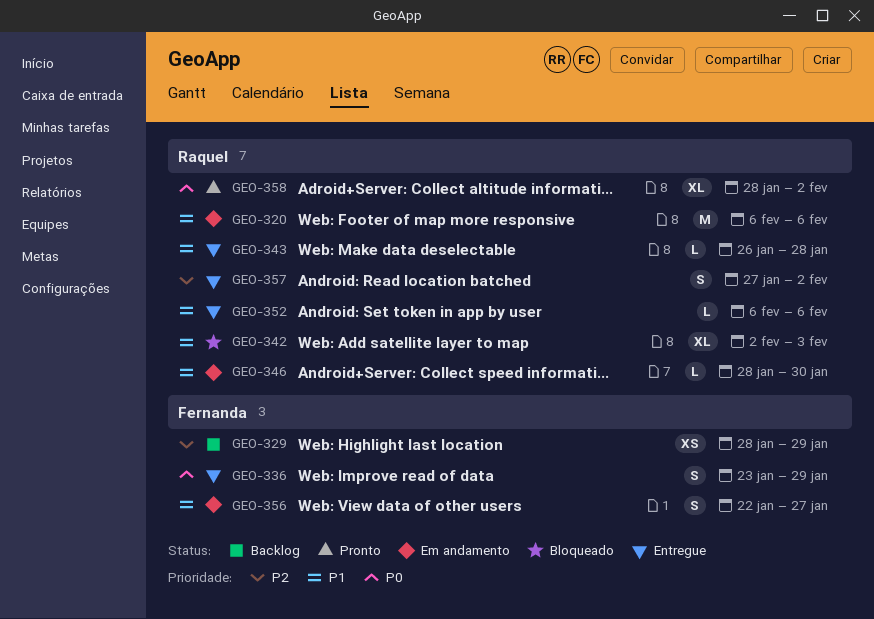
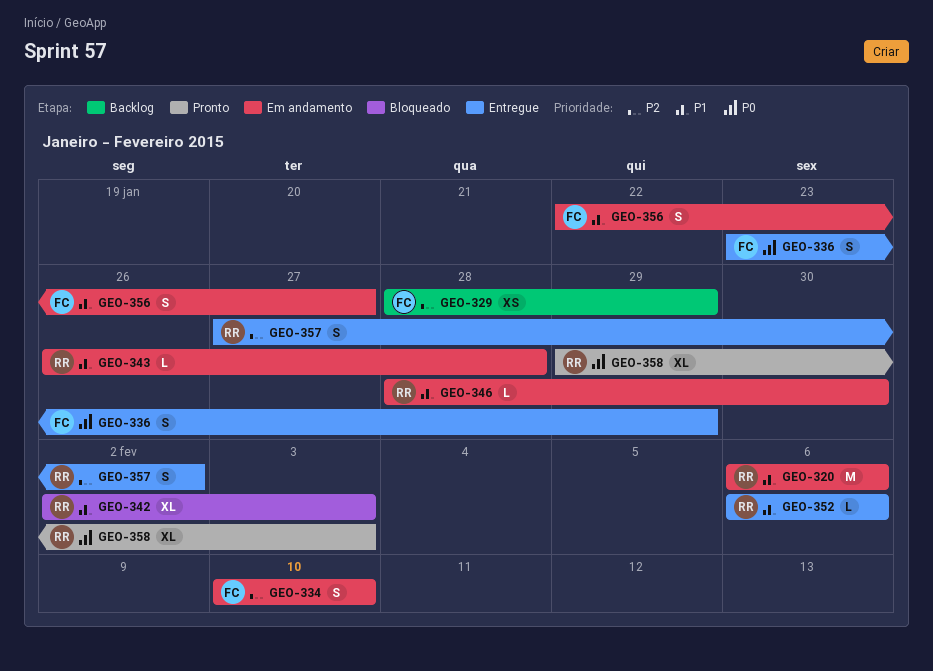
GEO-334: none -> present
GEO-343, status: Entregue -> Em andamento
GEO-358, start: Jan 28 -> Jan 29
GEO-358, due: Feb 2 -> Feb 3

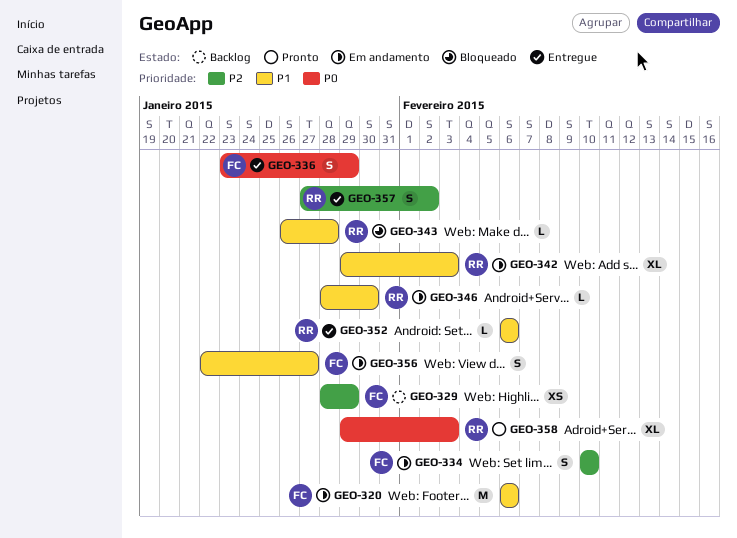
GEO-320, owner: RR -> FC
GEO-342, status: Bloqueado -> Em andamento
GEO-342, start: Feb 2 -> Jan 29
GEO-343, status: Em andamento -> Bloqueado

